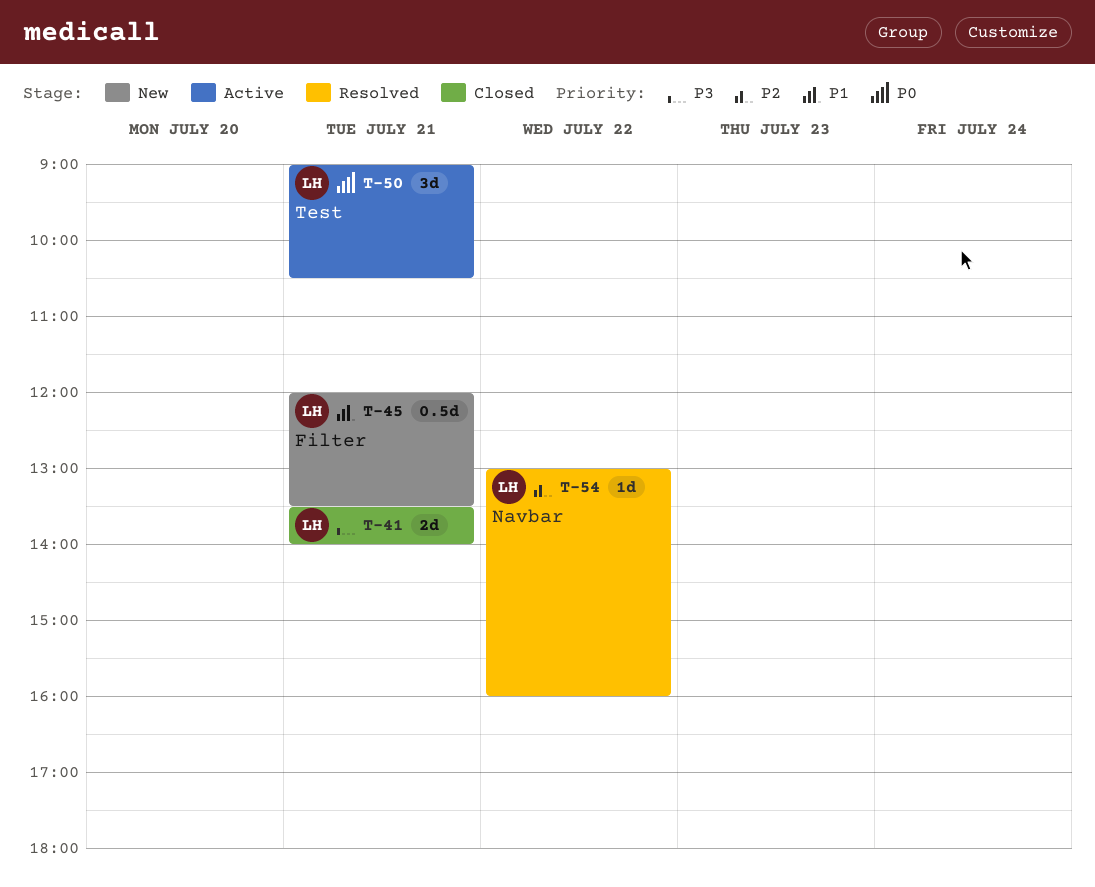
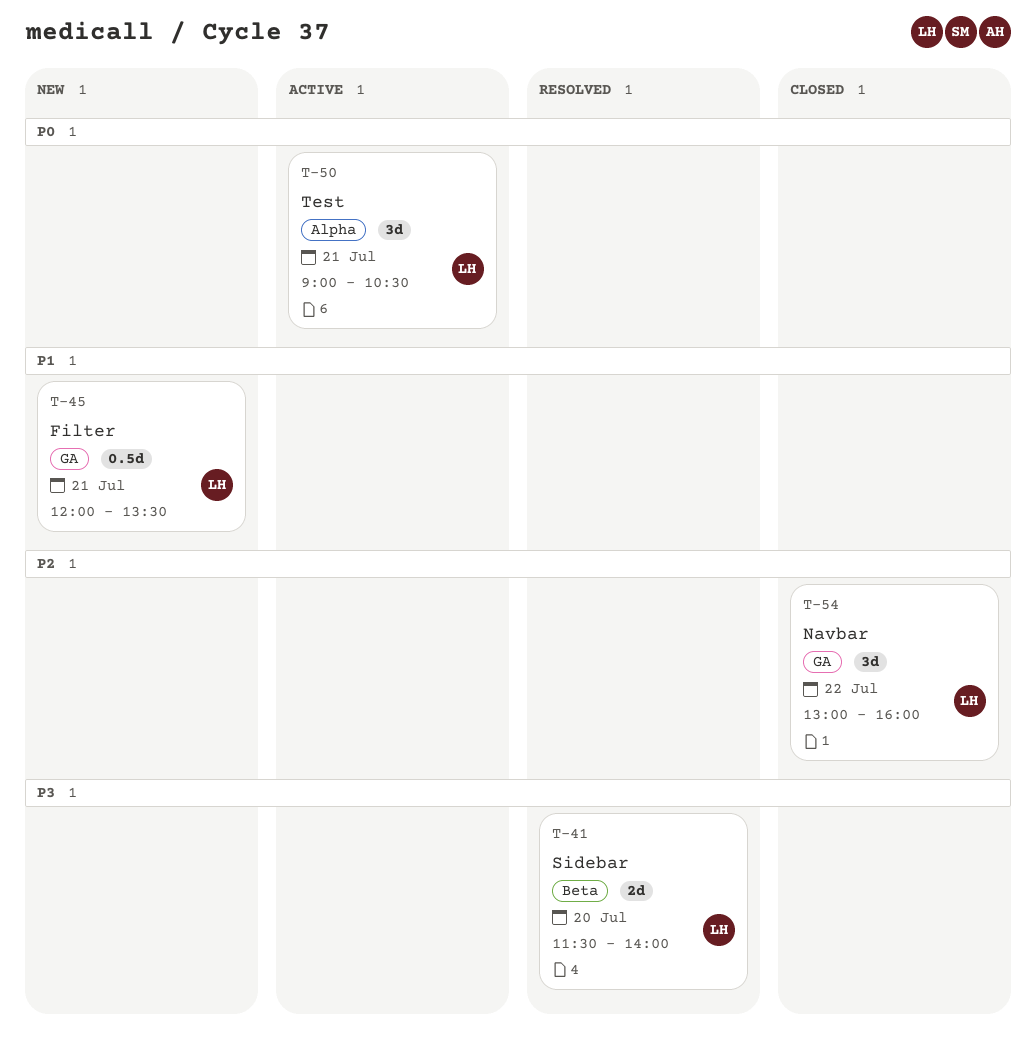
T-41, status: Closed -> Resolved
T-41, day: Jul 21 -> Jul 20
T-41, begins: 13:30 -> 11:30
T-54, status: Resolved -> Closed
T-54, estimate: 1d -> 3d

